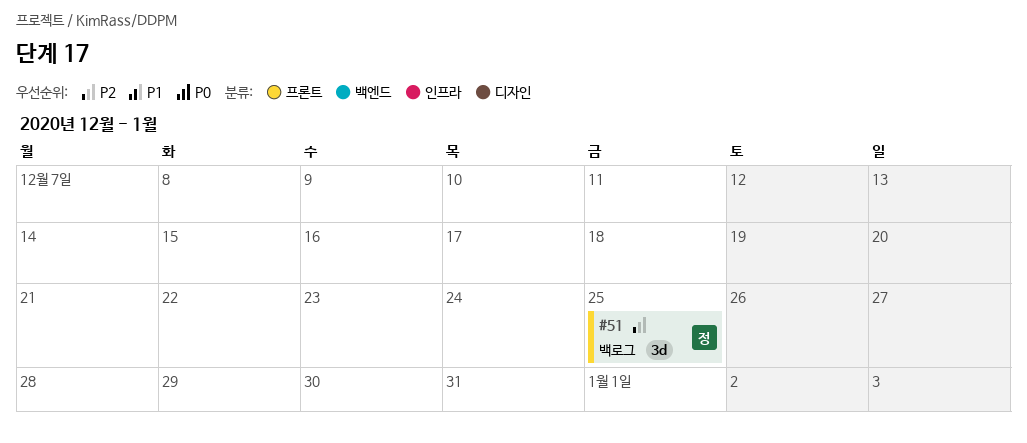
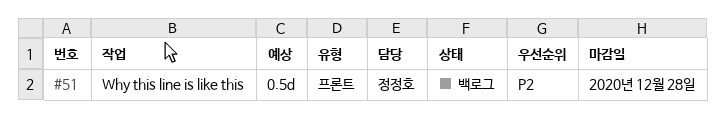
#51, estimate: 3d -> 0.5d
#51, due: Dec 25 -> Dec 28

